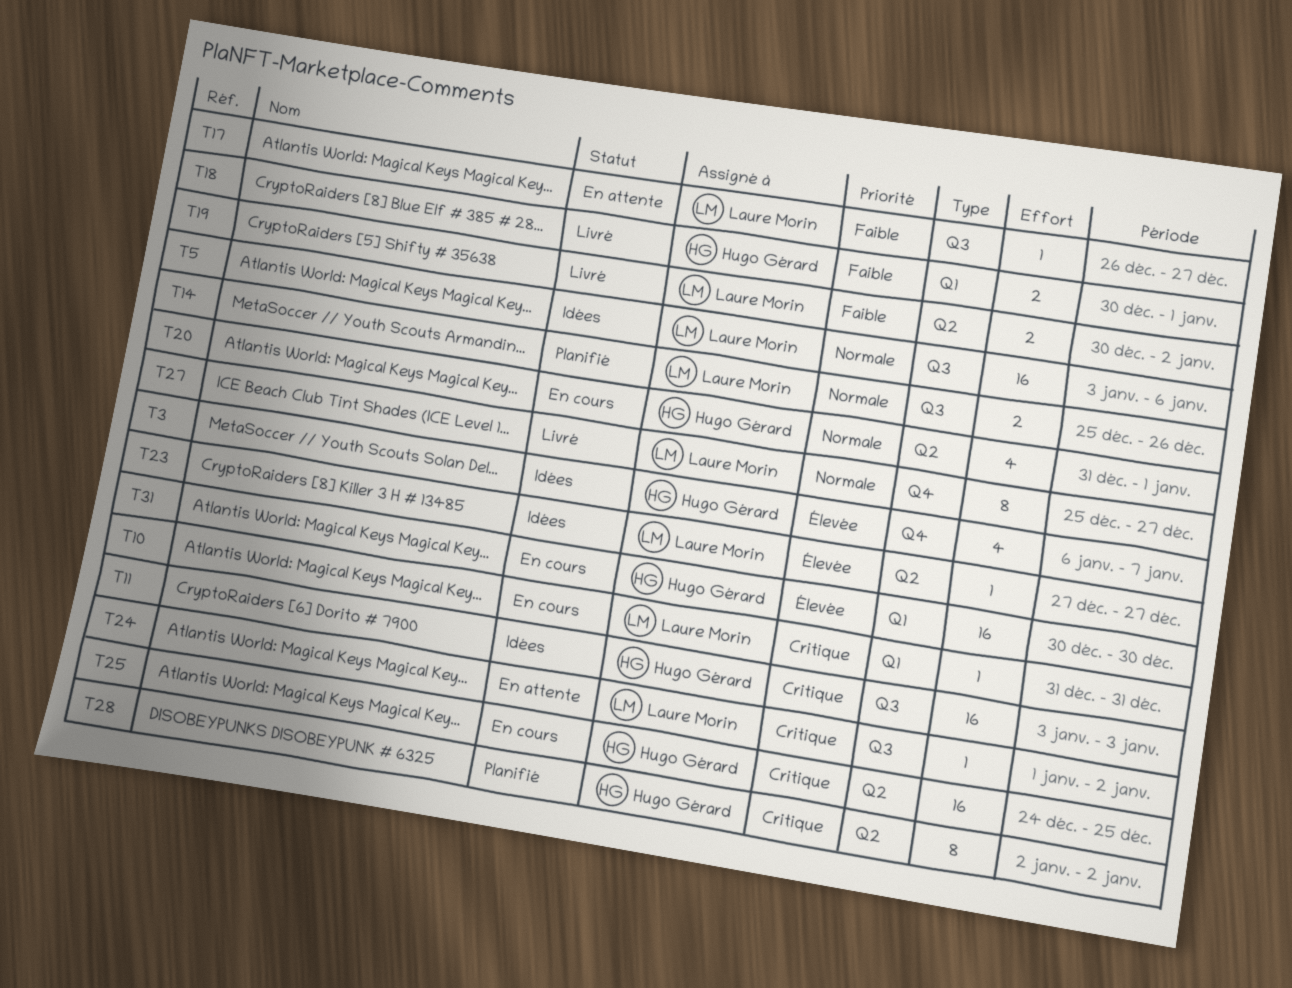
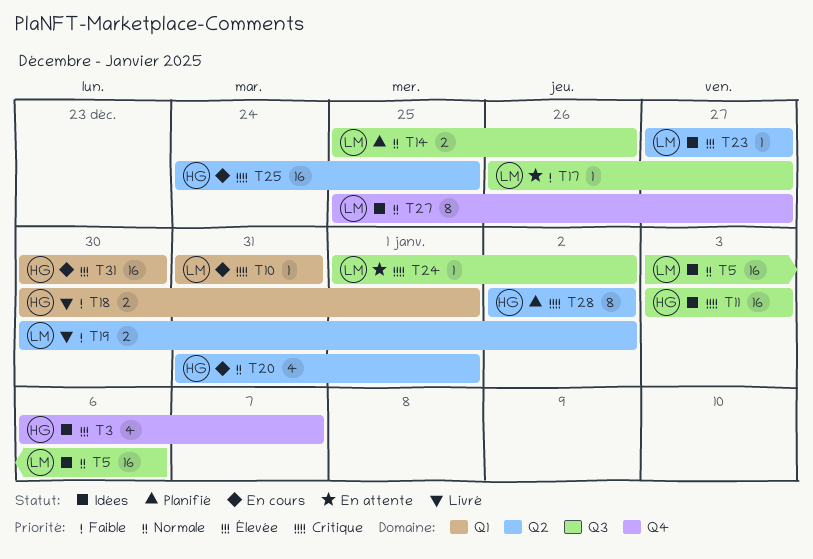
T27, status: Livré -> Idées

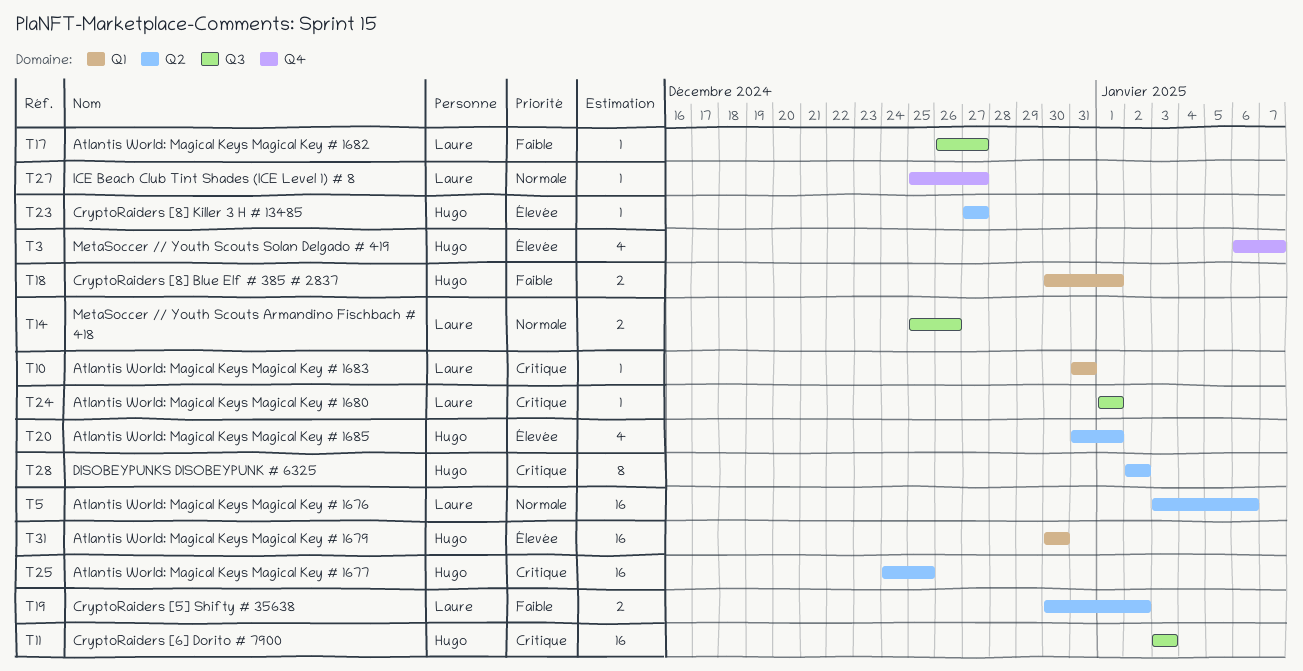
T5, label: Q3 -> Q2
T20, priority: Normale -> Élevée
T23, owner: Laure -> Hugo
T24, due: Jan 2 -> Jan 1
T27, estimate: 8 -> 1

